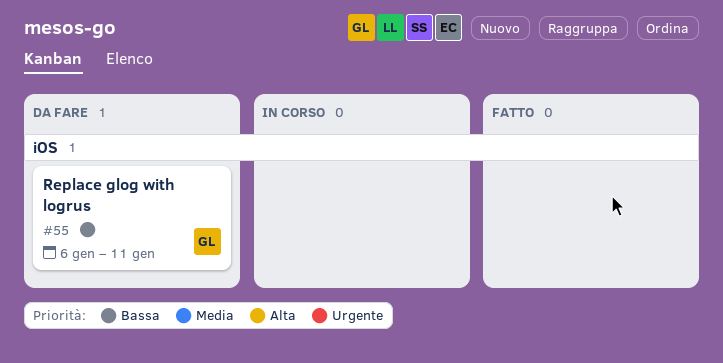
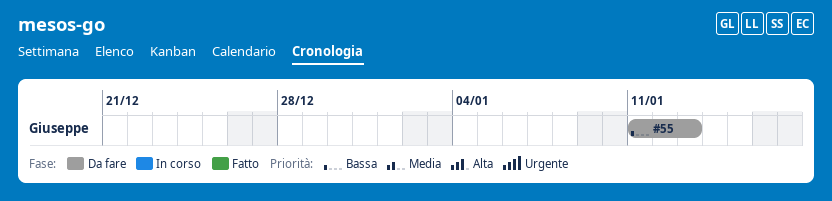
#55, start: Jan 6 -> Jan 11
#55, due: Jan 11 -> Jan 13

